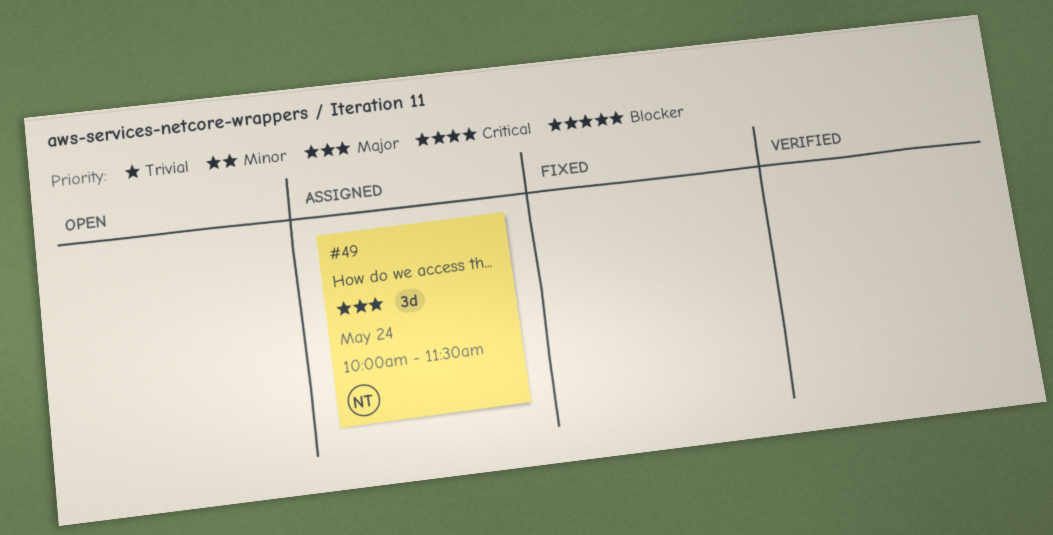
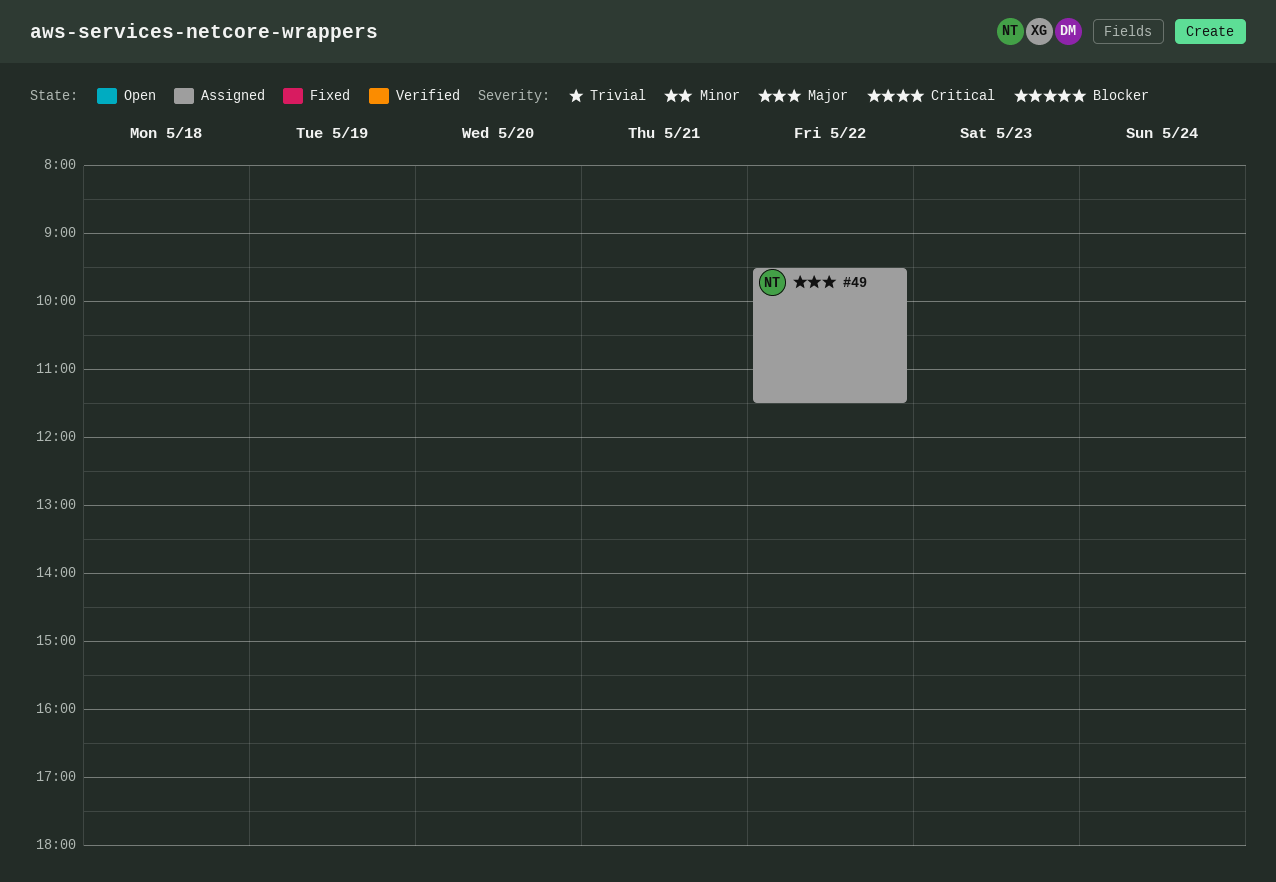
#49, day: May 24 -> May 22
#49, begins: 10:00 -> 09:30

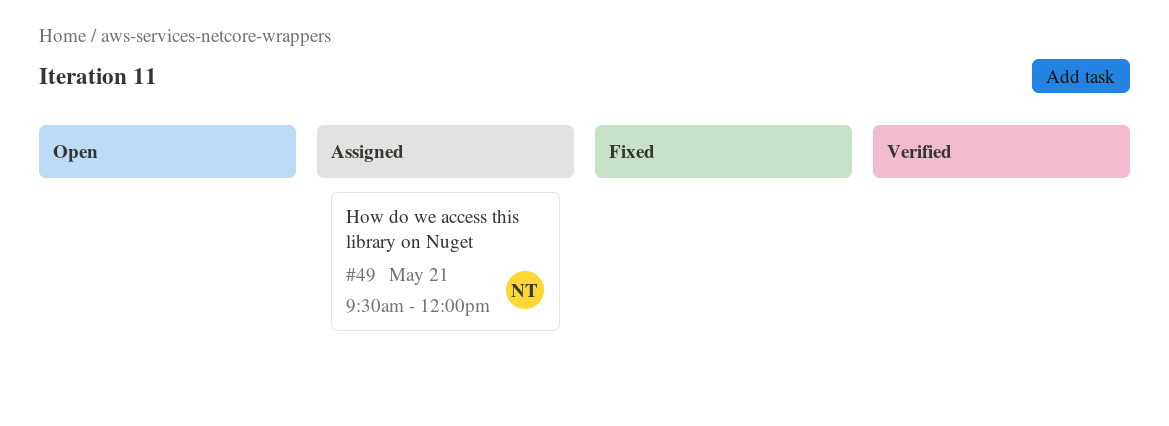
#49, day: May 22 -> May 21
#49, ends: 11:30 -> 12:00

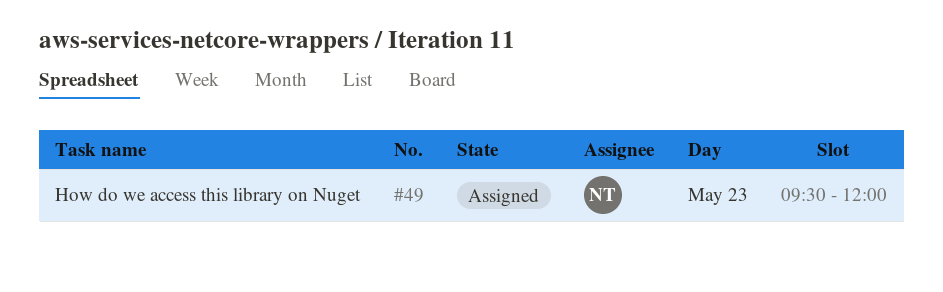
#49, day: May 21 -> May 23

